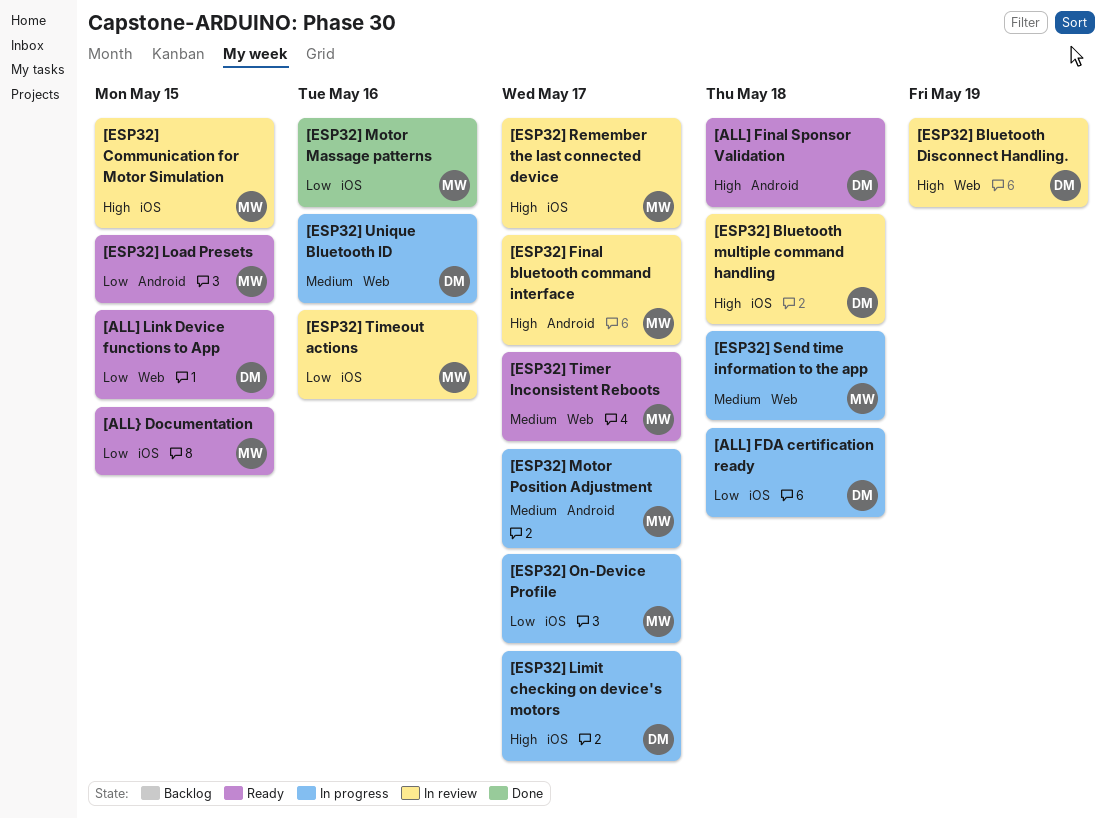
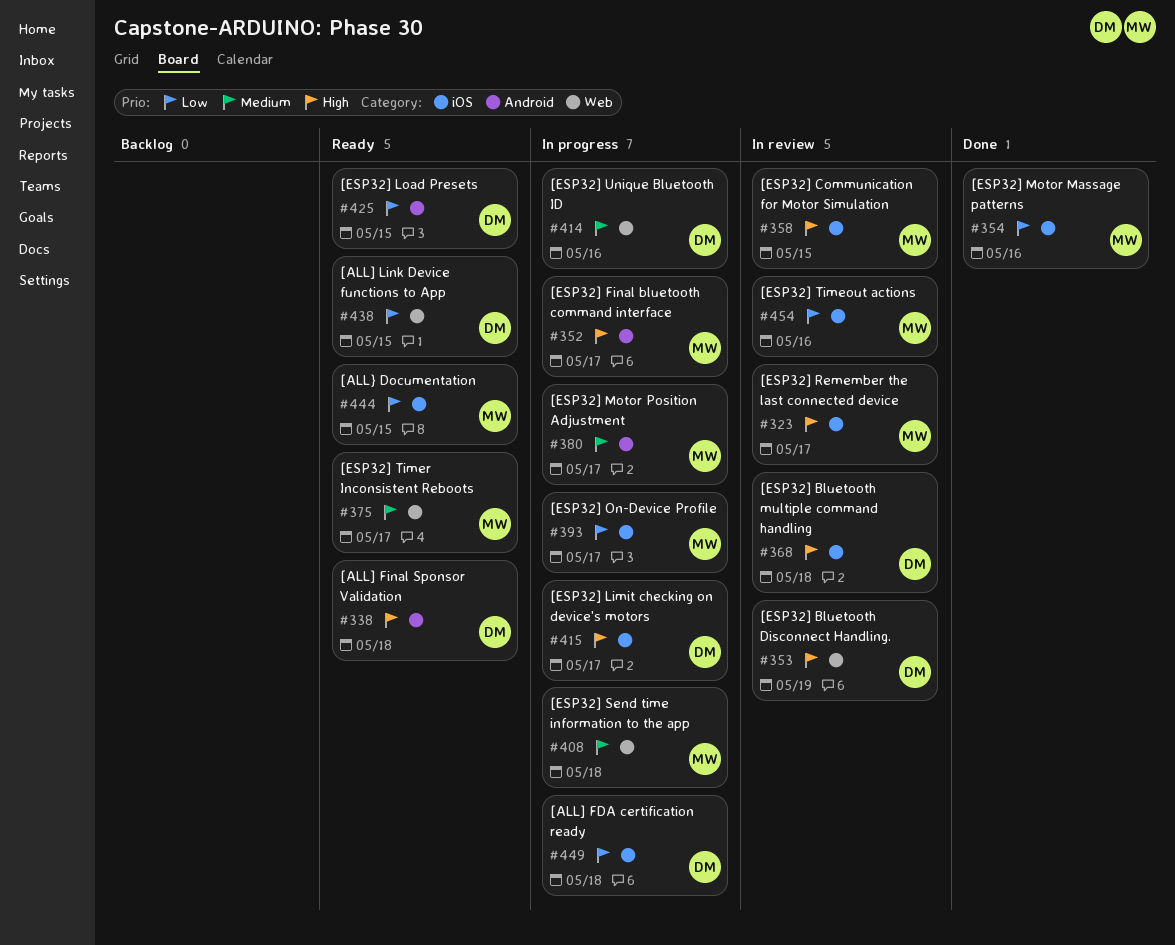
[ESP32] Final bluetooth command interface, status: In review -> In progress
[ESP32] Load Presets, owner: MW -> DM

